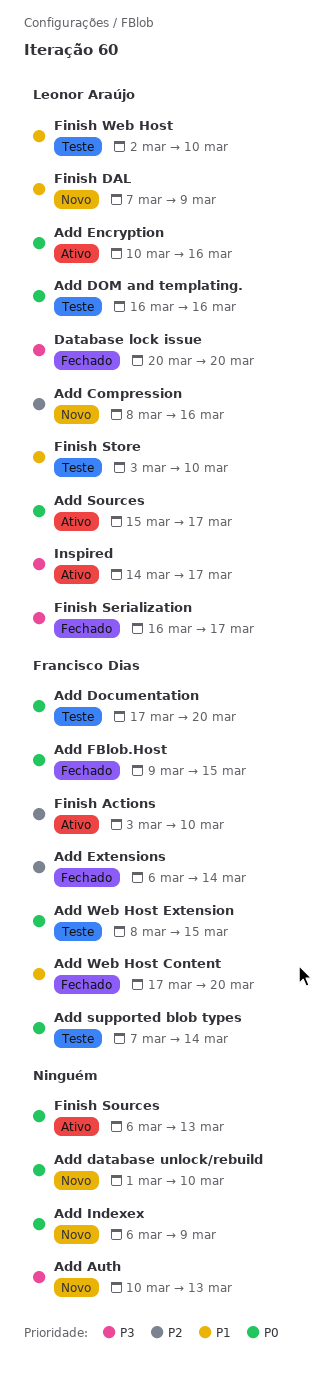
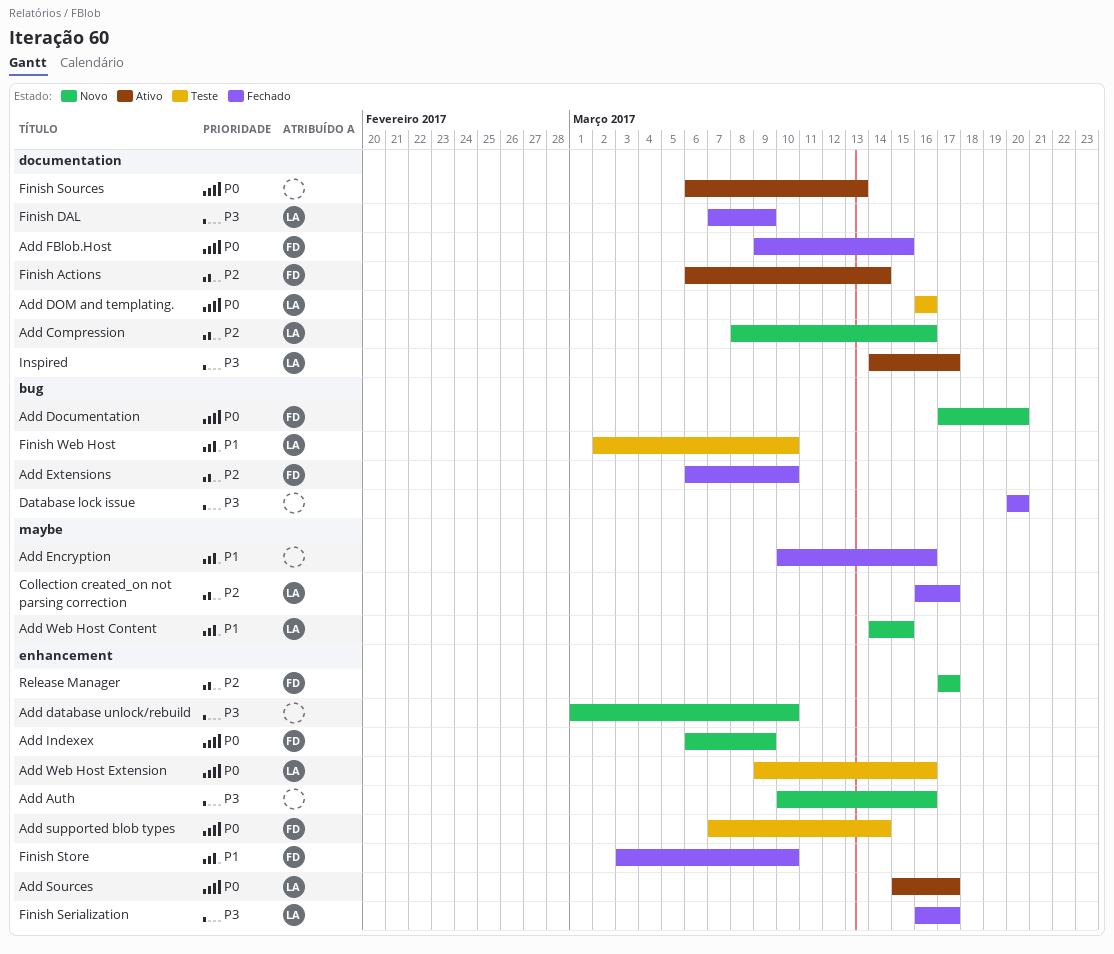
Add Auth, due: Mar 13 -> Mar 16
Add database unlock/rebuild, priority: P0 -> P3
Add Documentation, status: Teste -> Novo
Add Encryption, status: Ativo -> Fechado
Add Encryption, owner: Leonor Araújo -> none
Add Encryption, priority: P0 -> P1
Add Extensions, due: Mar 14 -> Mar 10
Add Indexex, owner: none -> Francisco Dias
Add Web Host Content, status: Fechado -> Novo
Add Web Host Content, owner: Francisco Dias -> Leonor Araújo
Add Web Host Content, start: Mar 17 -> Mar 14
Add Web Host Content, due: Mar 20 -> Mar 15
Add Web Host Extension, owner: Francisco Dias -> Leonor Araújo
Add Web Host Extension, start: Mar 8 -> Mar 9
Add Web Host Extension, due: Mar 15 -> Mar 16
Collection created_on not parsing correction: none -> present
Database lock issue, owner: Leonor Araújo -> none
Finish Actions, start: Mar 3 -> Mar 6
Finish Actions, due: Mar 10 -> Mar 14
Finish DAL, status: Novo -> Fechado
Finish DAL, priority: P1 -> P3
Finish Store, status: Teste -> Fechado
Finish Store, owner: Leonor Araújo -> Francisco Dias
Release Manager: none -> present

